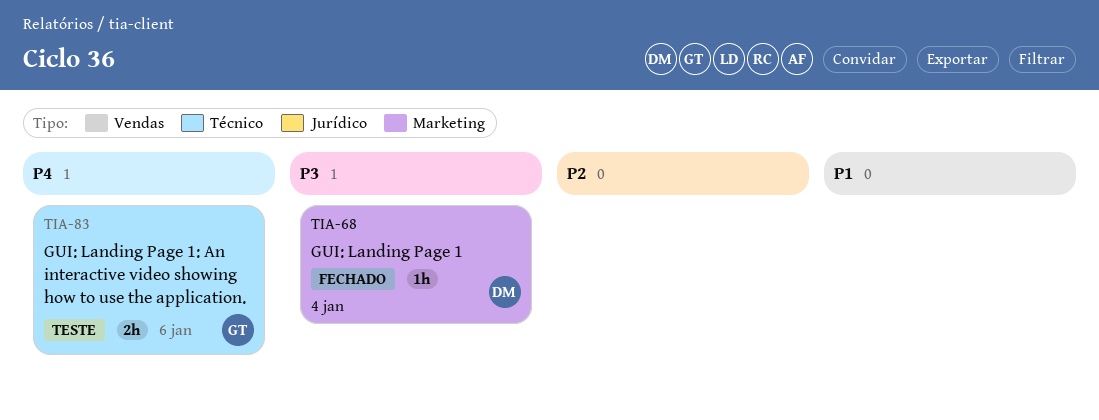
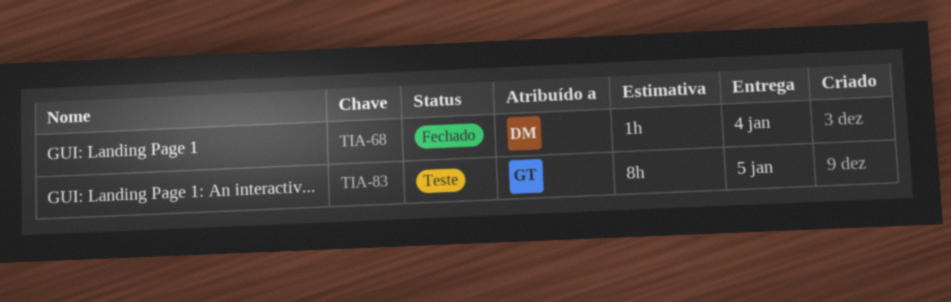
TIA-83, estimate: 2h -> 8h
TIA-83, due: Jan 6 -> Jan 5

